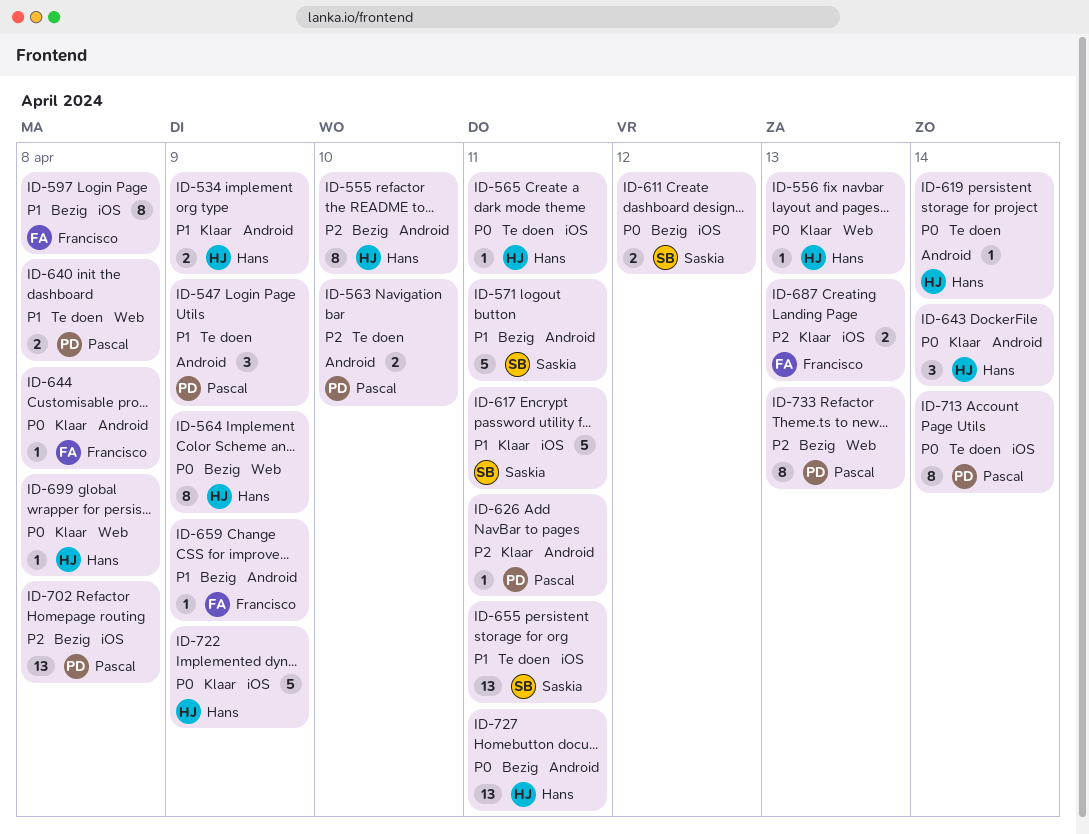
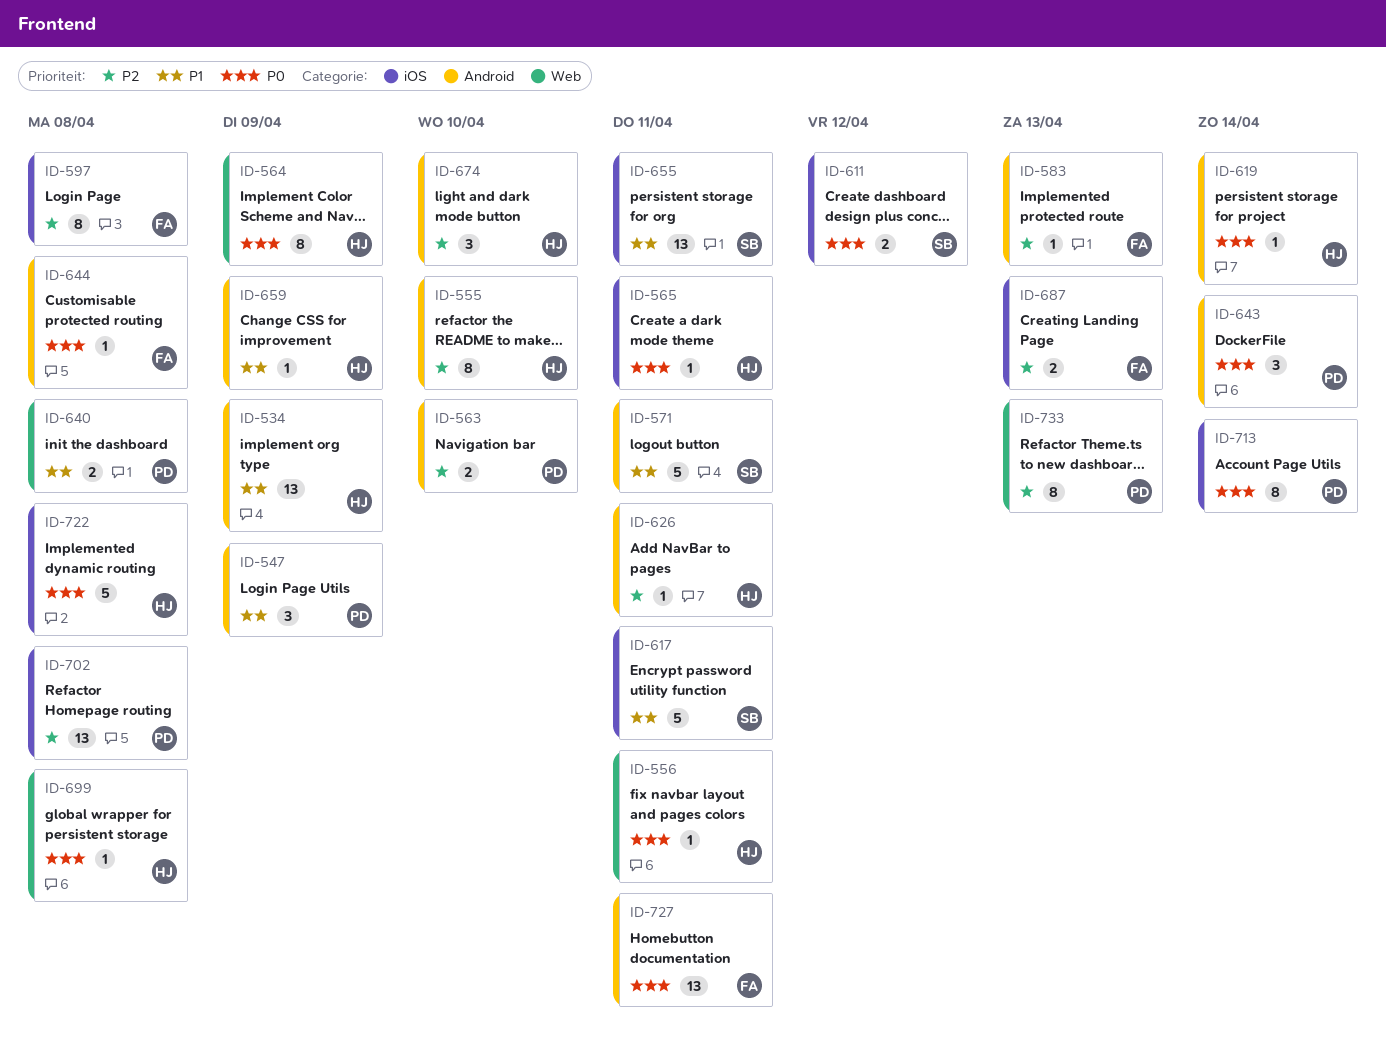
ID-534, estimate: 2 -> 13
ID-556, due: Apr 13 -> Apr 11
ID-583: none -> present
ID-597, priority: P1 -> P2
ID-626, owner: Pascal -> Hans
ID-643, owner: Hans -> Pascal
ID-659, owner: Francisco -> Hans
ID-674: none -> present
ID-722, due: Apr 9 -> Apr 8
ID-727, owner: Hans -> Francisco

